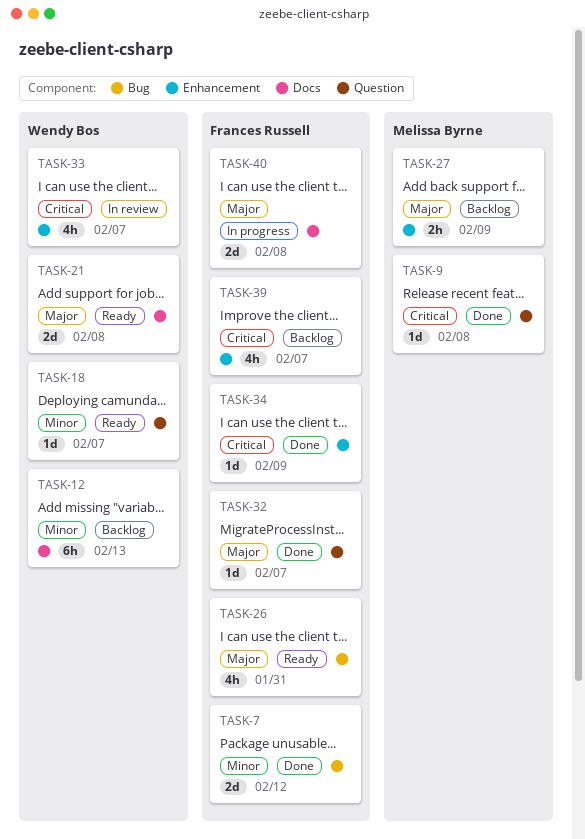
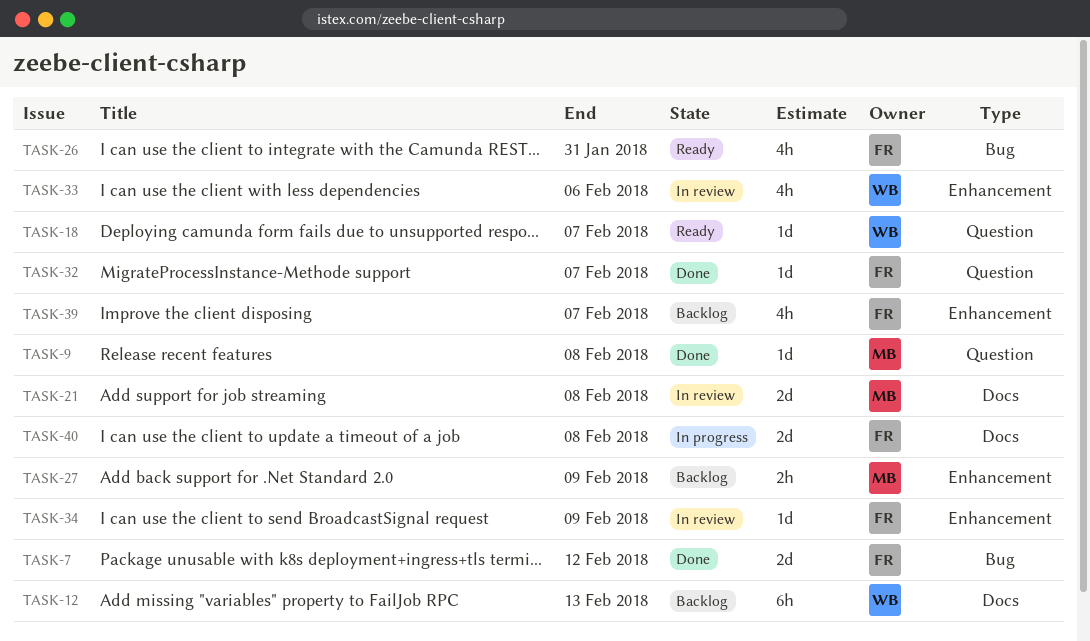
TASK-21, status: Ready -> In review
TASK-21, owner: Wendy Bos -> Melissa Byrne
TASK-33, due: Feb 7 -> Feb 6
TASK-34, status: Done -> In review

